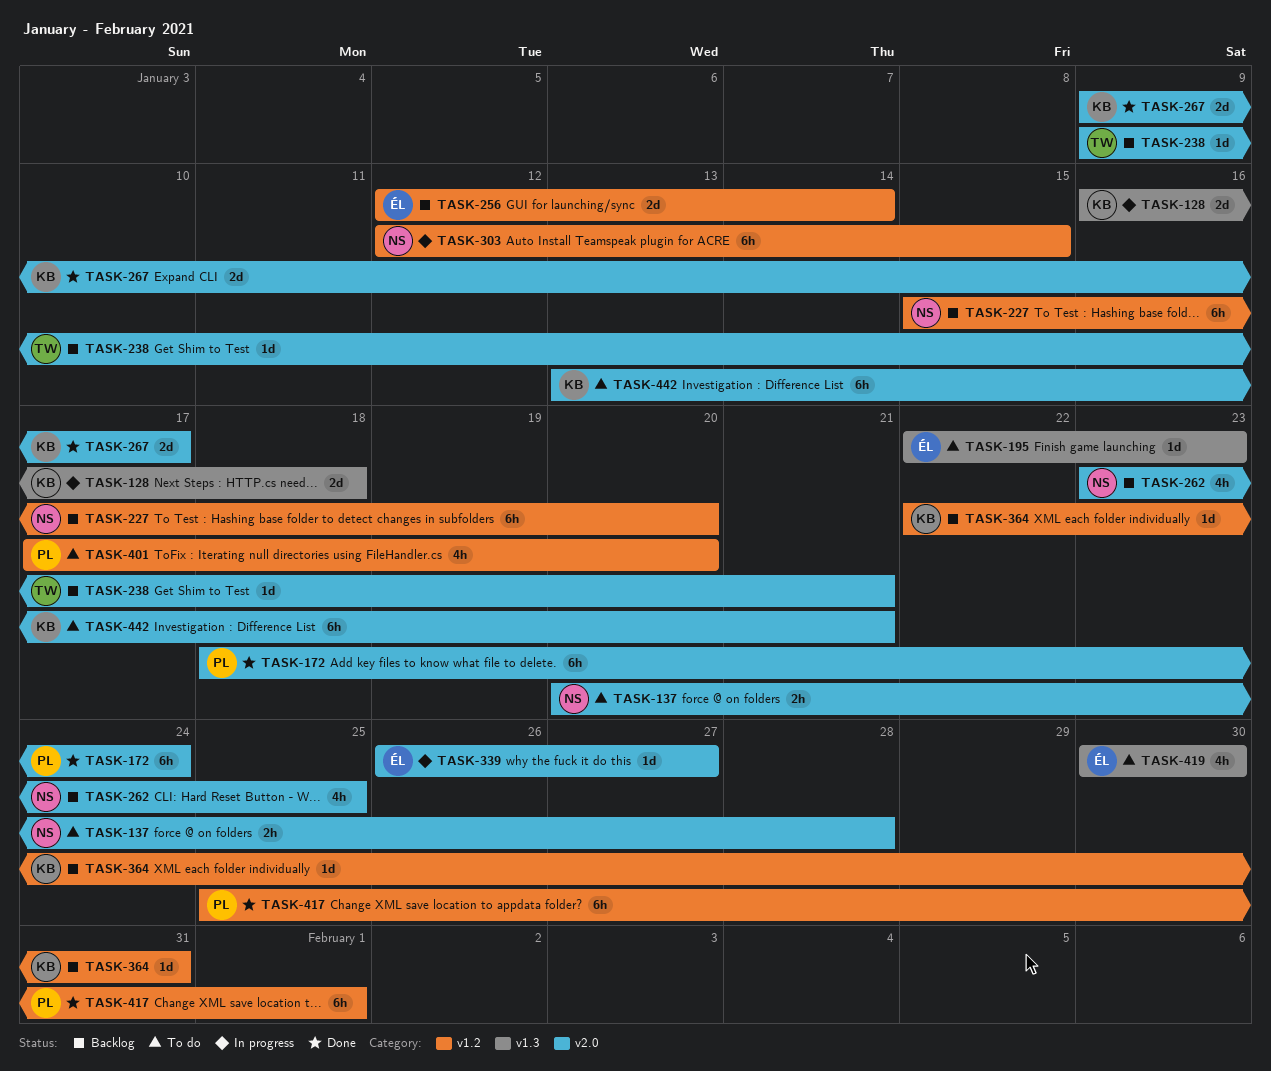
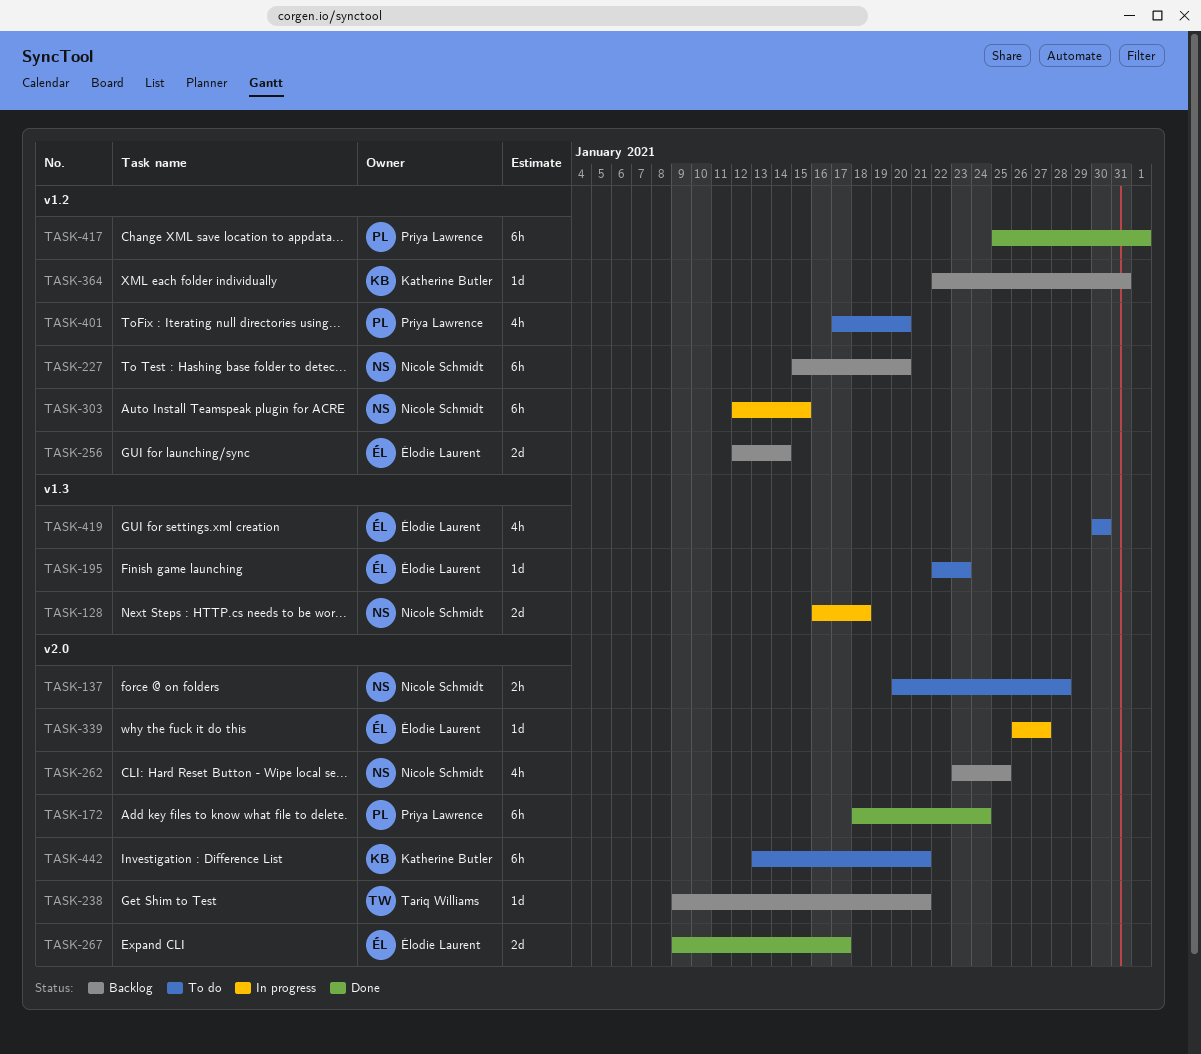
TASK-128, owner: Katherine Butler -> Nicole Schmidt
TASK-267, owner: Katherine Butler -> Élodie Laurent

